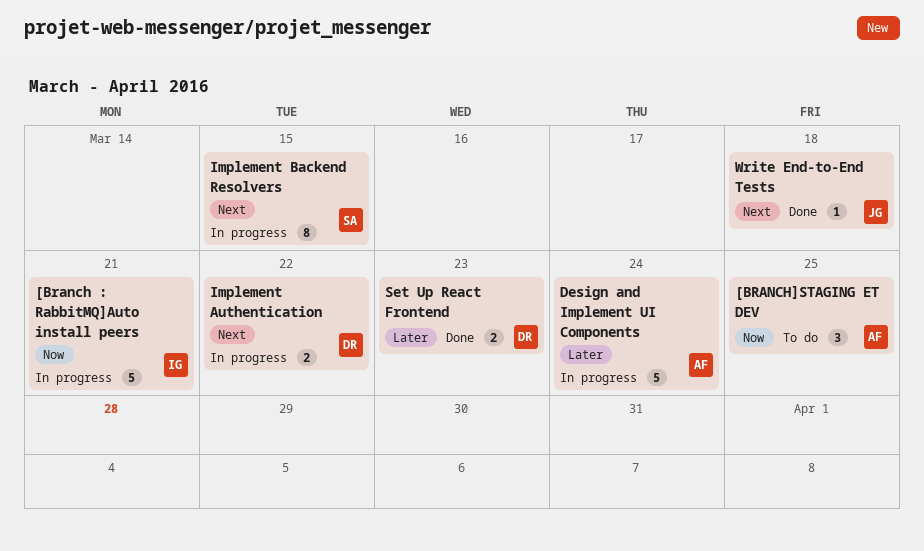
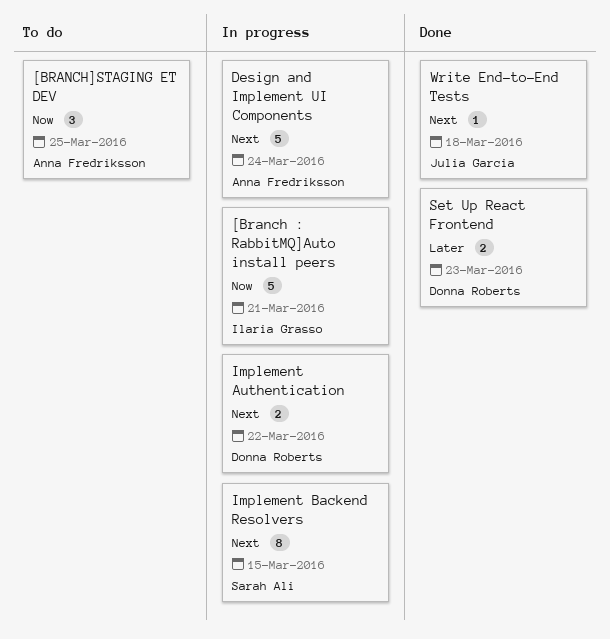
Design and Implement UI Components, priority: Later -> Next

